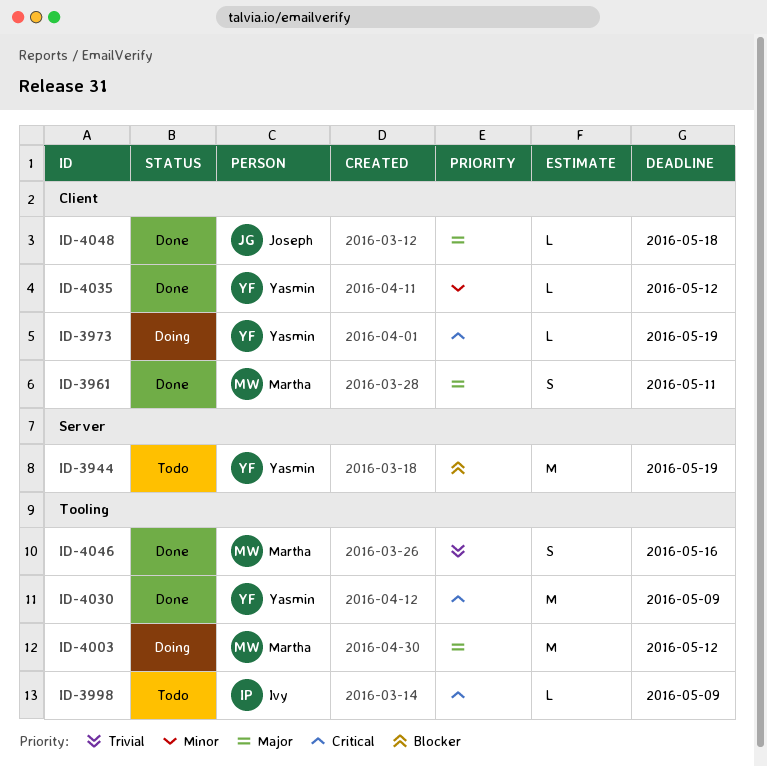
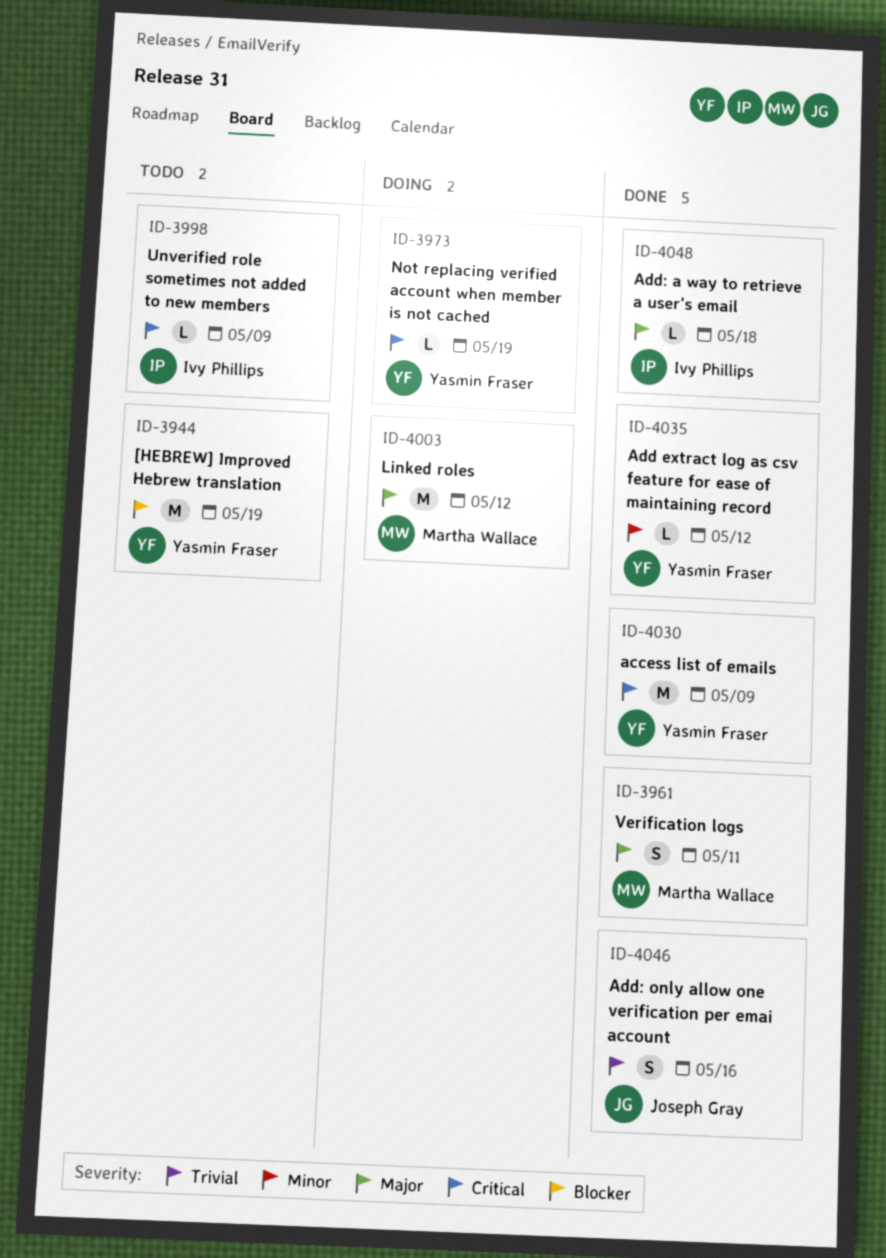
ID-4046, owner: Martha Wallace -> Joseph Gray
ID-4048, owner: Joseph Gray -> Ivy Phillips

